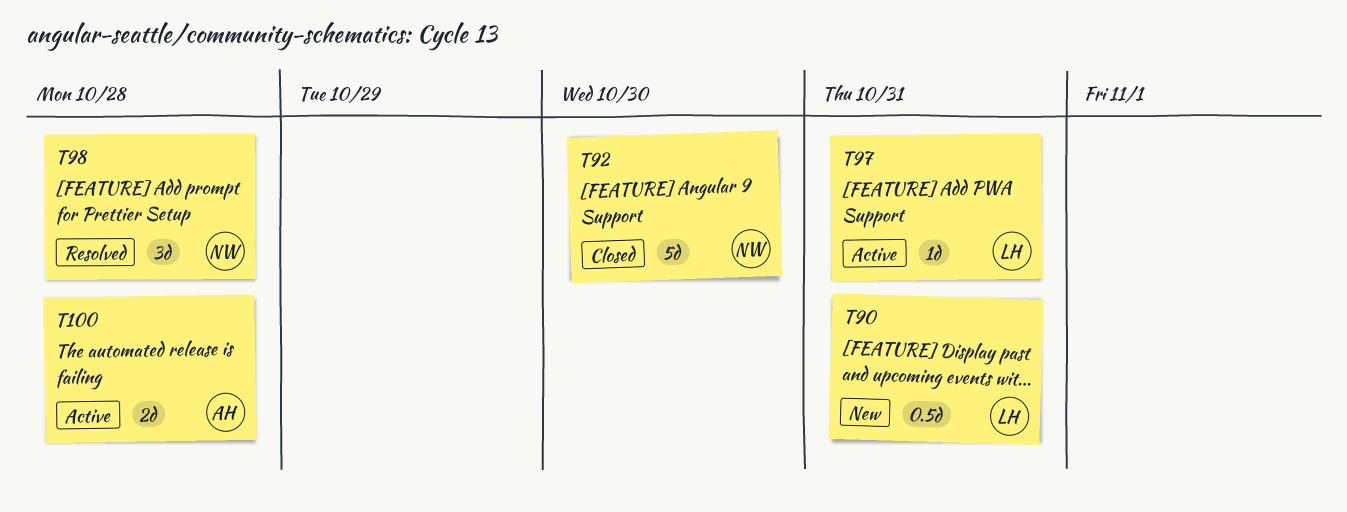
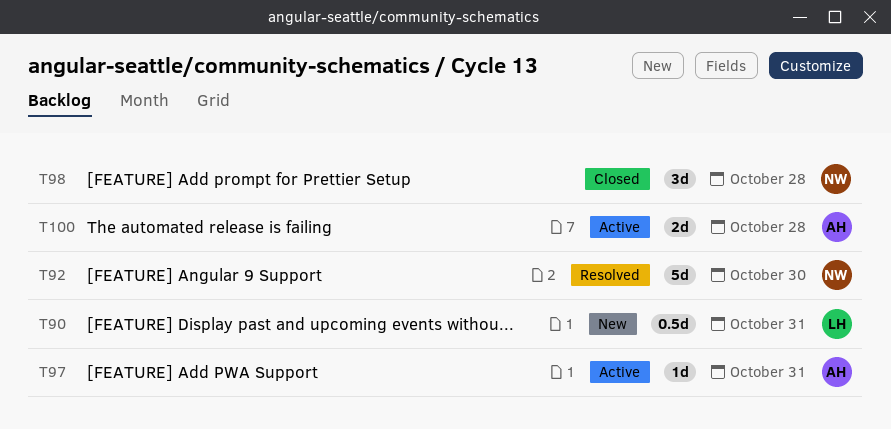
T92, status: Closed -> Resolved
T97, owner: LH -> AH
T98, status: Resolved -> Closed

